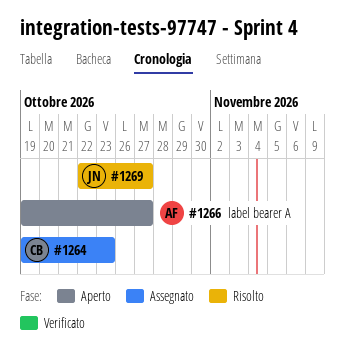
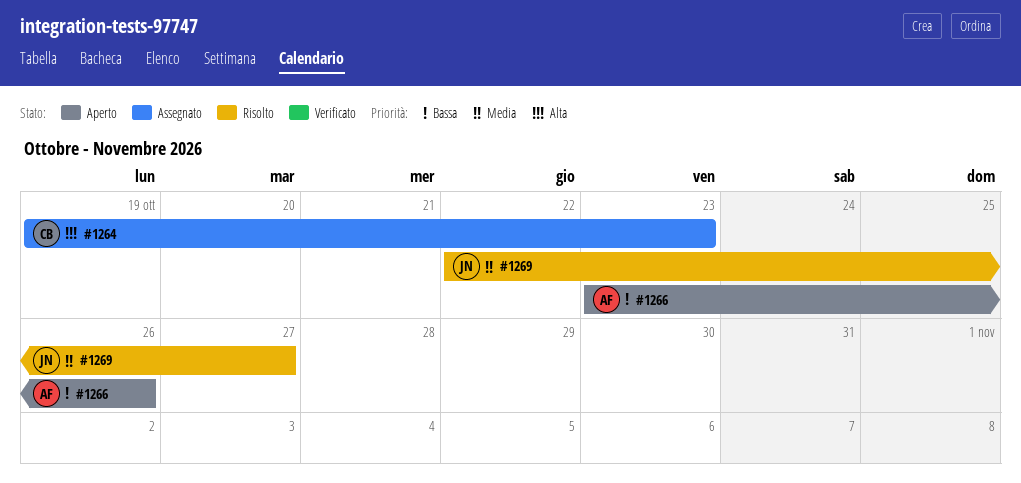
#1266, start: Oct 19 -> Oct 23
#1266, due: Oct 27 -> Oct 26

